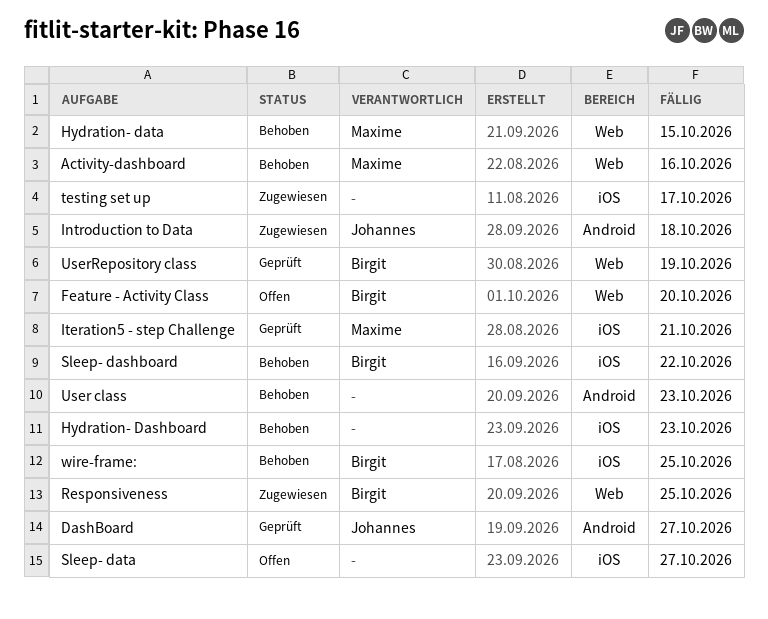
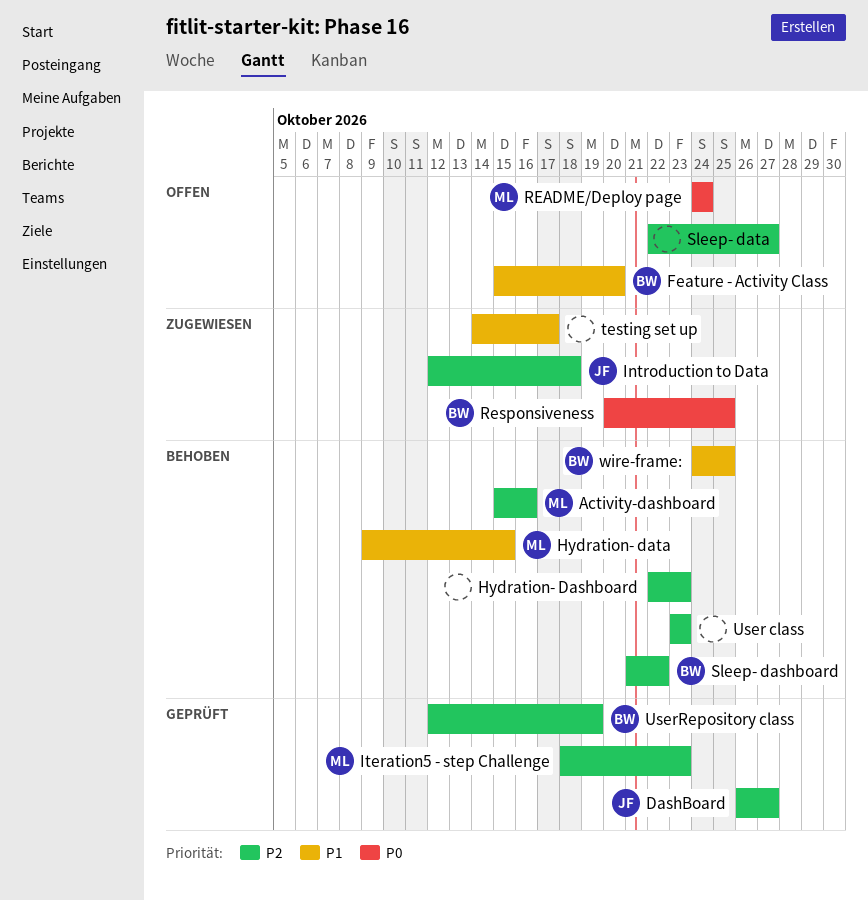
Iteration5 - step Challenge, due: Oct 21 -> Oct 23
README/Deploy page: none -> present

